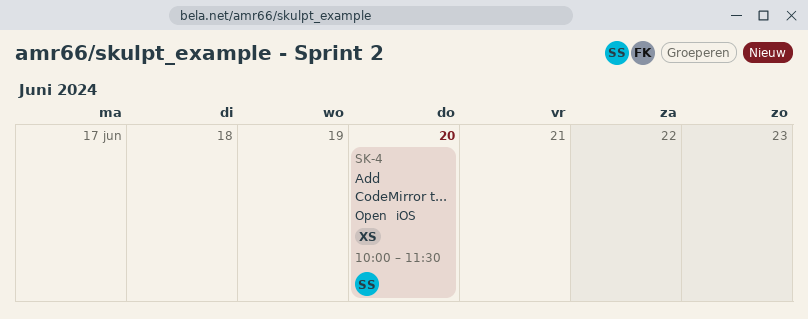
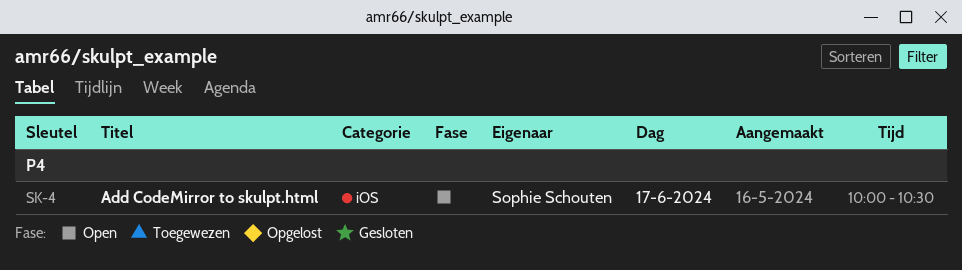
SK-4, day: Jun 20 -> Jun 17
SK-4, ends: 11:30 -> 10:30

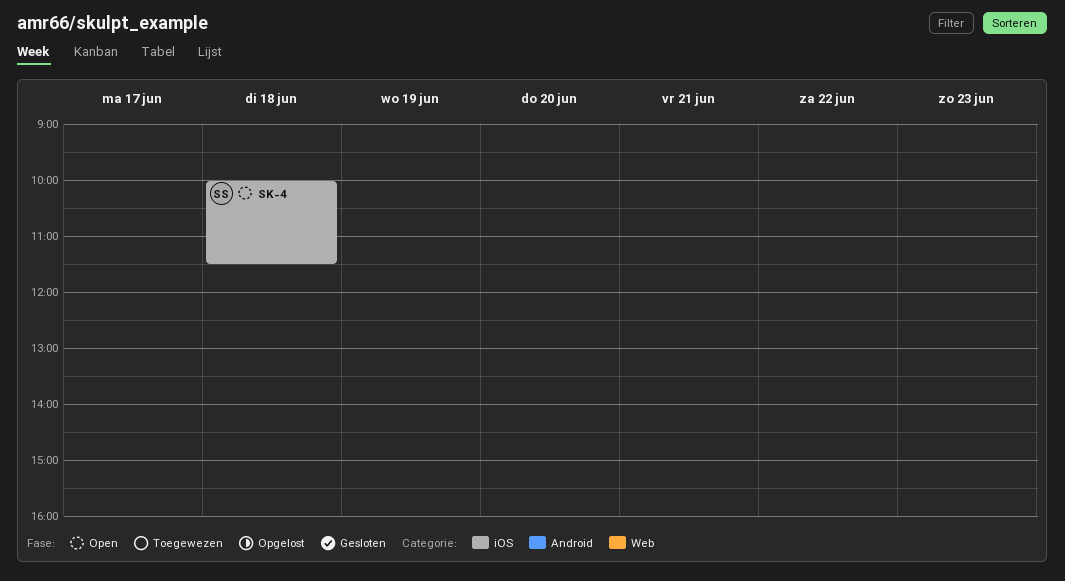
SK-4, day: Jun 17 -> Jun 18
SK-4, ends: 10:30 -> 11:30

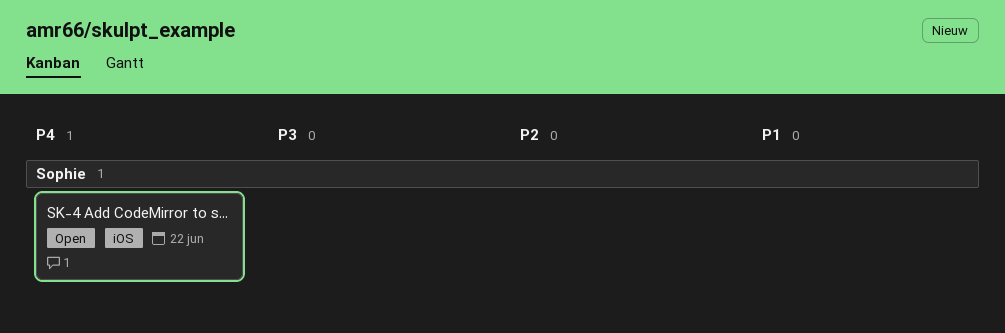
SK-4, day: Jun 18 -> Jun 22

